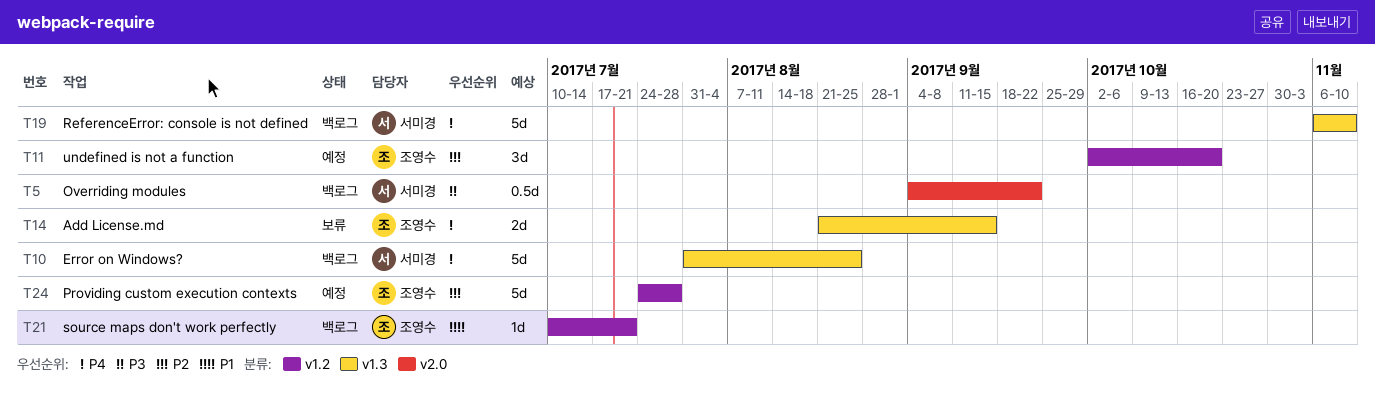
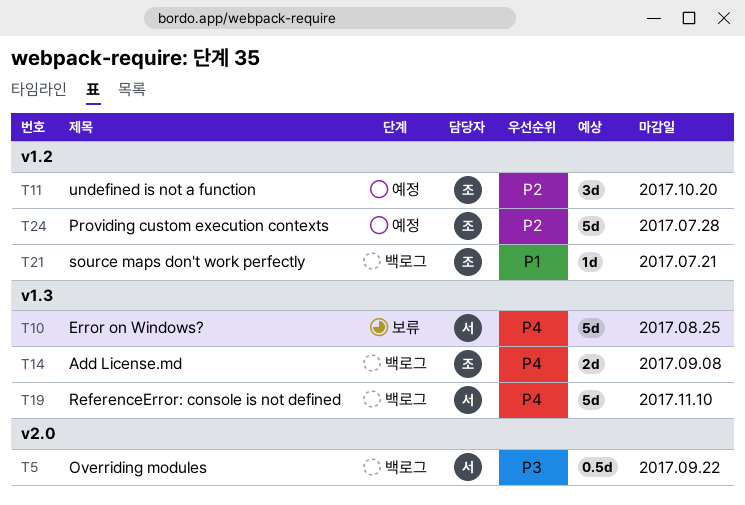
T10, status: 백로그 -> 보류
T14, status: 보류 -> 백로그
T14, due: Sep 15 -> Sep 8

